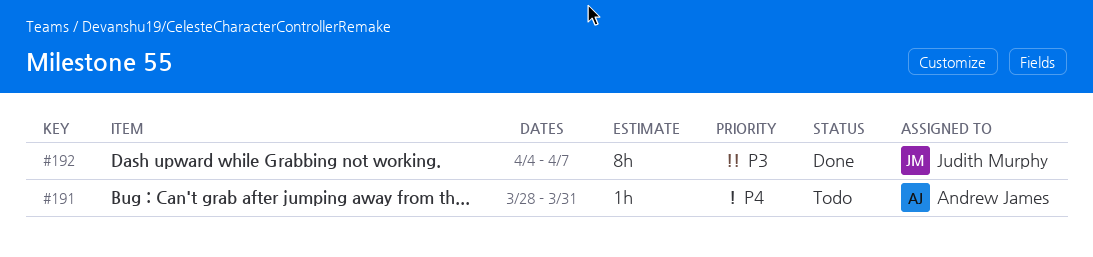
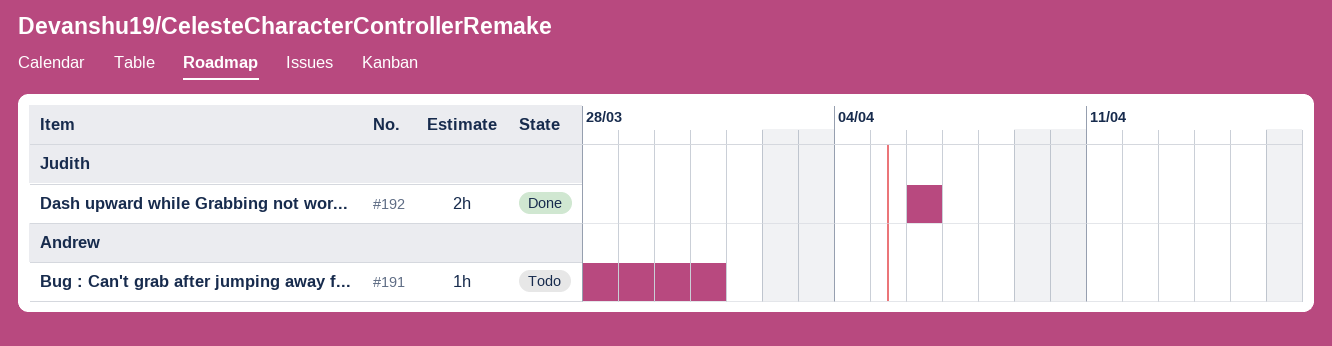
#192, estimate: 8h -> 2h
#192, start: Apr 4 -> Apr 6
#192, due: Apr 7 -> Apr 6

